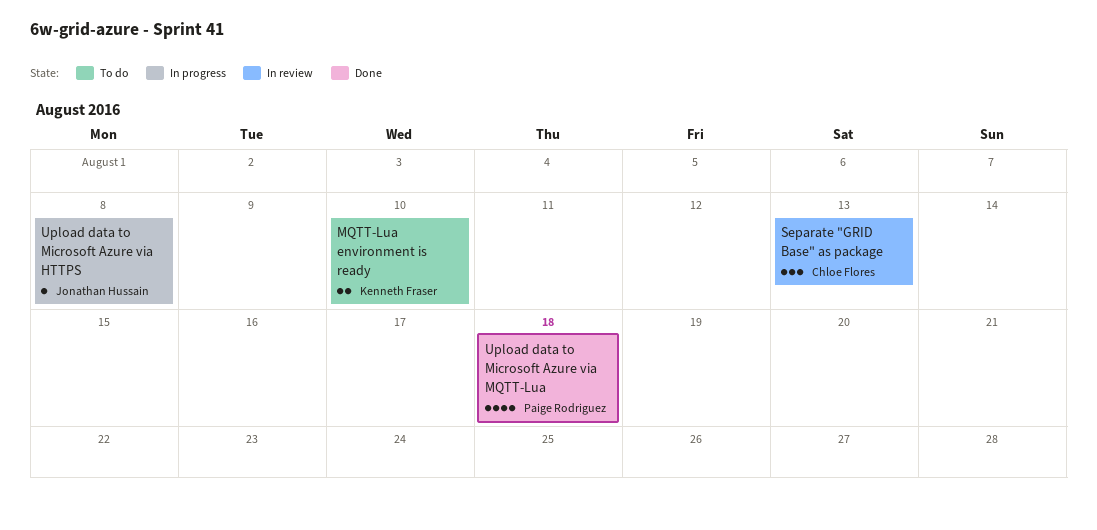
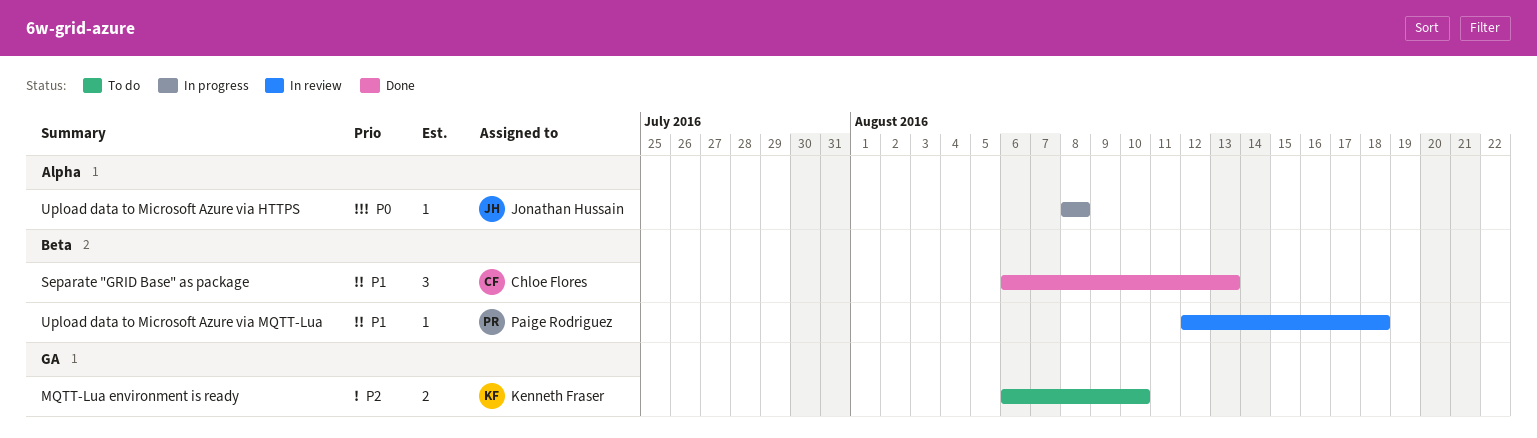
Separate "GRID Base" as package, status: In review -> Done
Upload data to Microsoft Azure via MQTT-Lua, status: Done -> In review
Upload data to Microsoft Azure via MQTT-Lua, estimate: 4 -> 1

